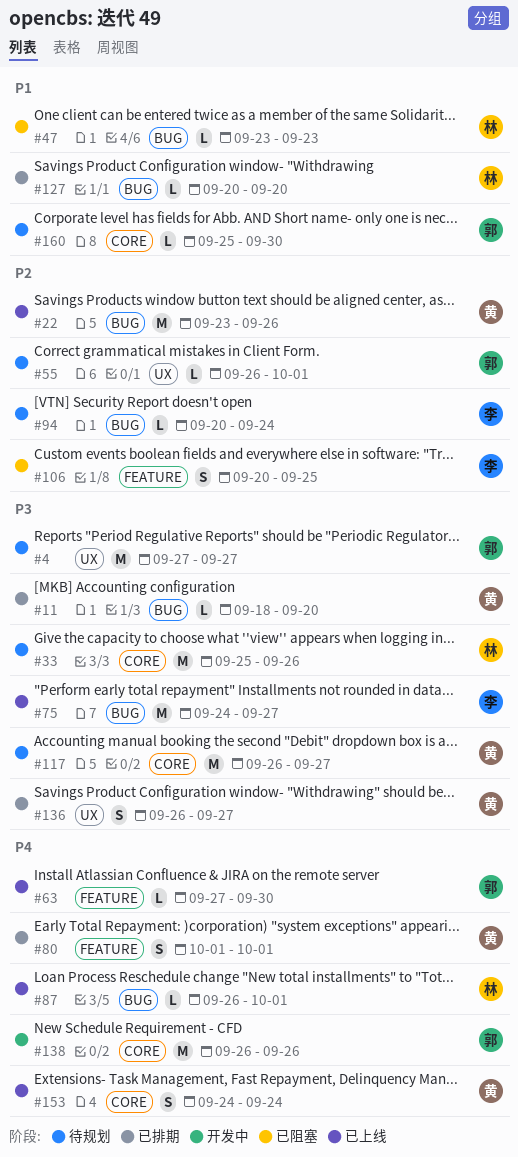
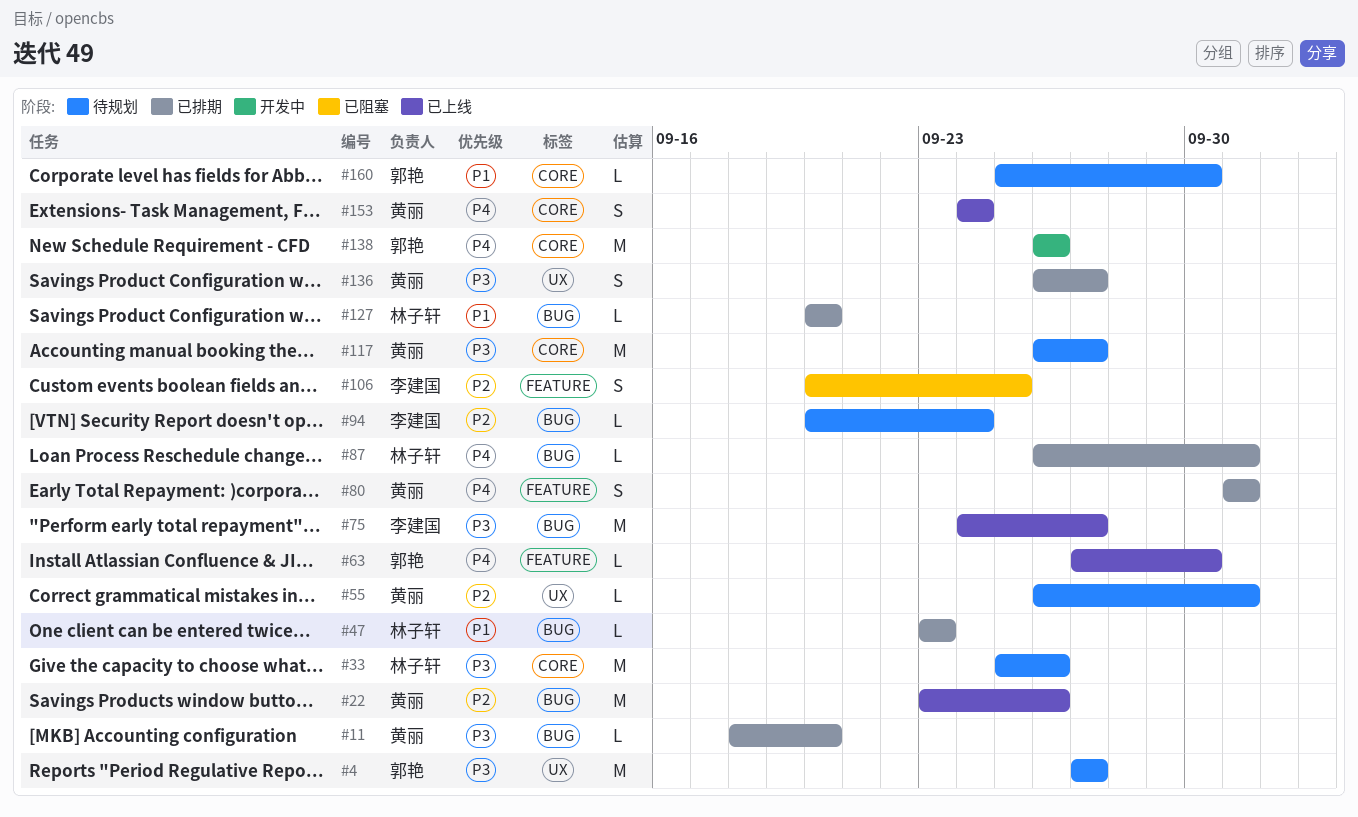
#47, status: 已阻塞 -> 已排期
#55, owner: 郭艳 -> 黄丽
#87, status: 已上线 -> 已排期

